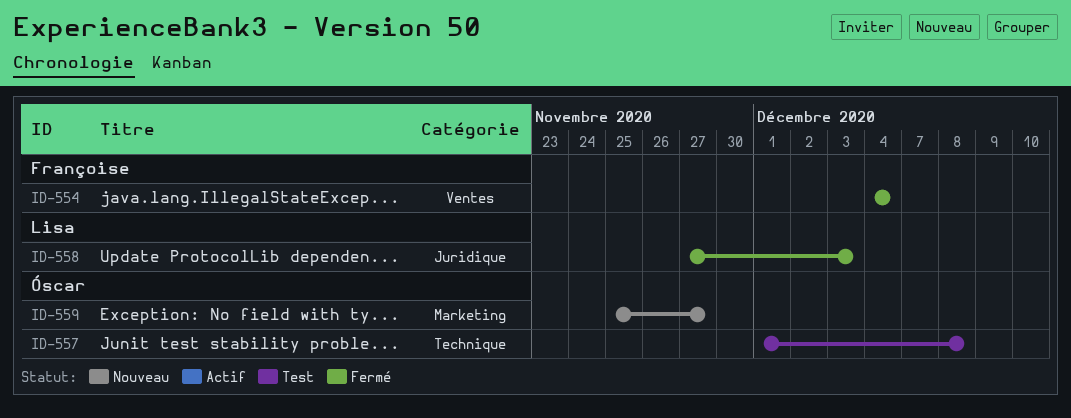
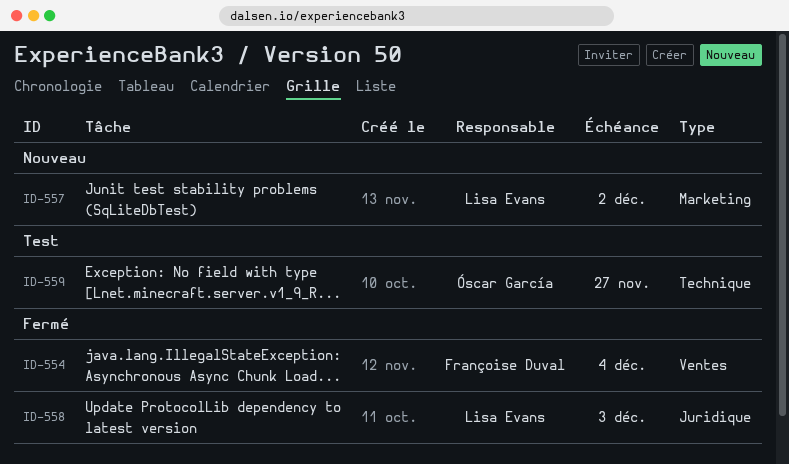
ID-557, status: Test -> Nouveau
ID-557, owner: Óscar García -> Lisa Evans
ID-557, label: Technique -> Marketing
ID-557, due: Dec 8 -> Dec 2
ID-559, status: Nouveau -> Test
ID-559, label: Marketing -> Technique

